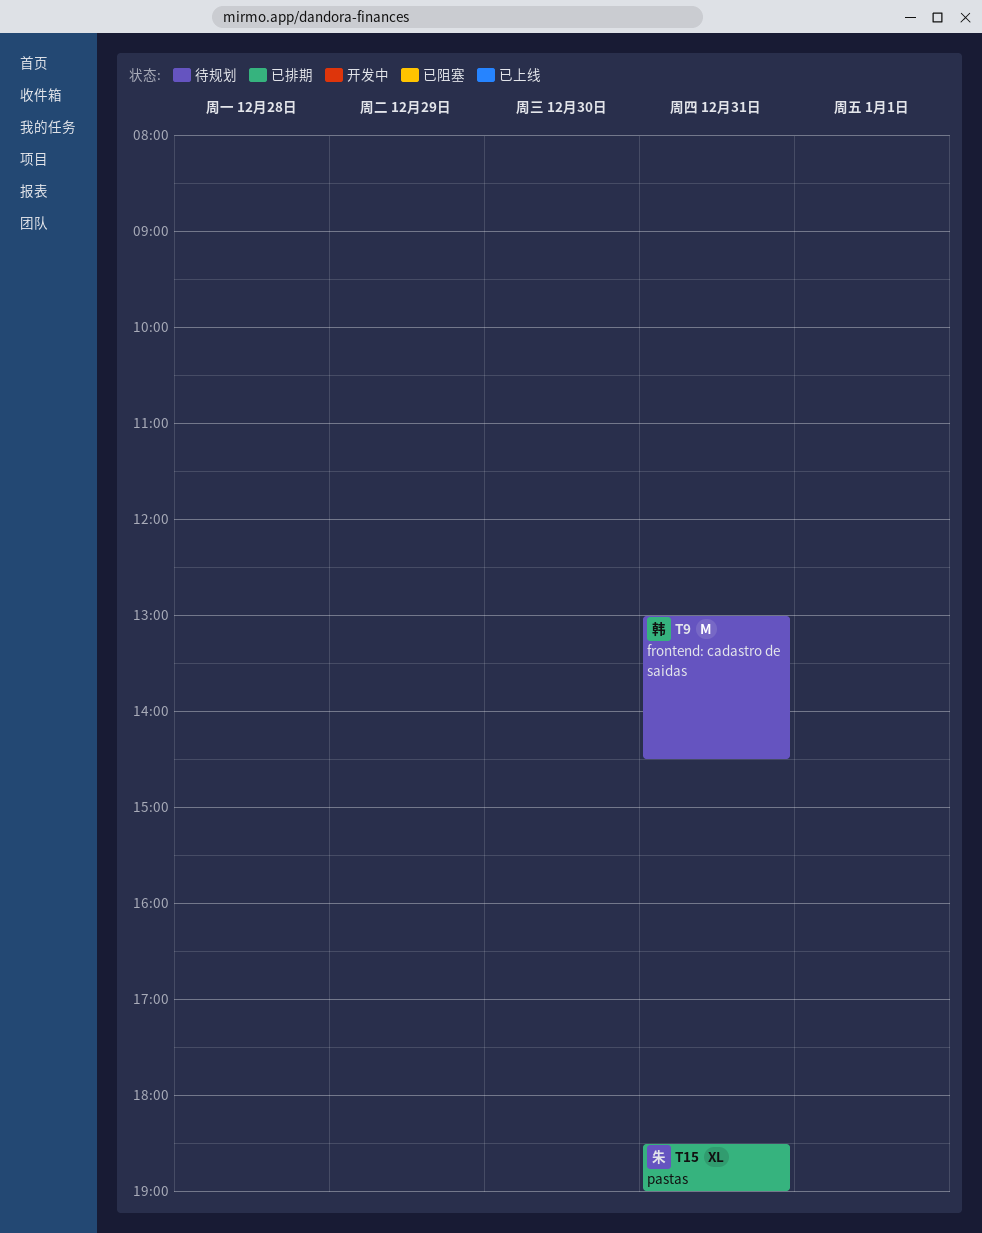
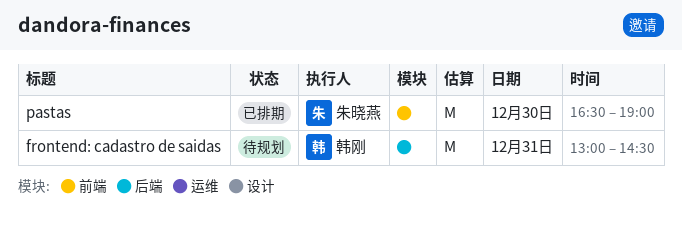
pastas, estimate: XL -> M
pastas, day: Dec 31 -> Dec 30
pastas, begins: 18:30 -> 16:30

